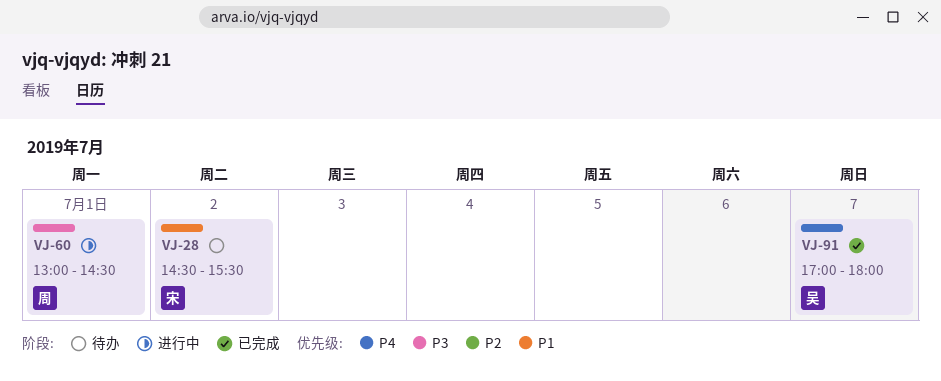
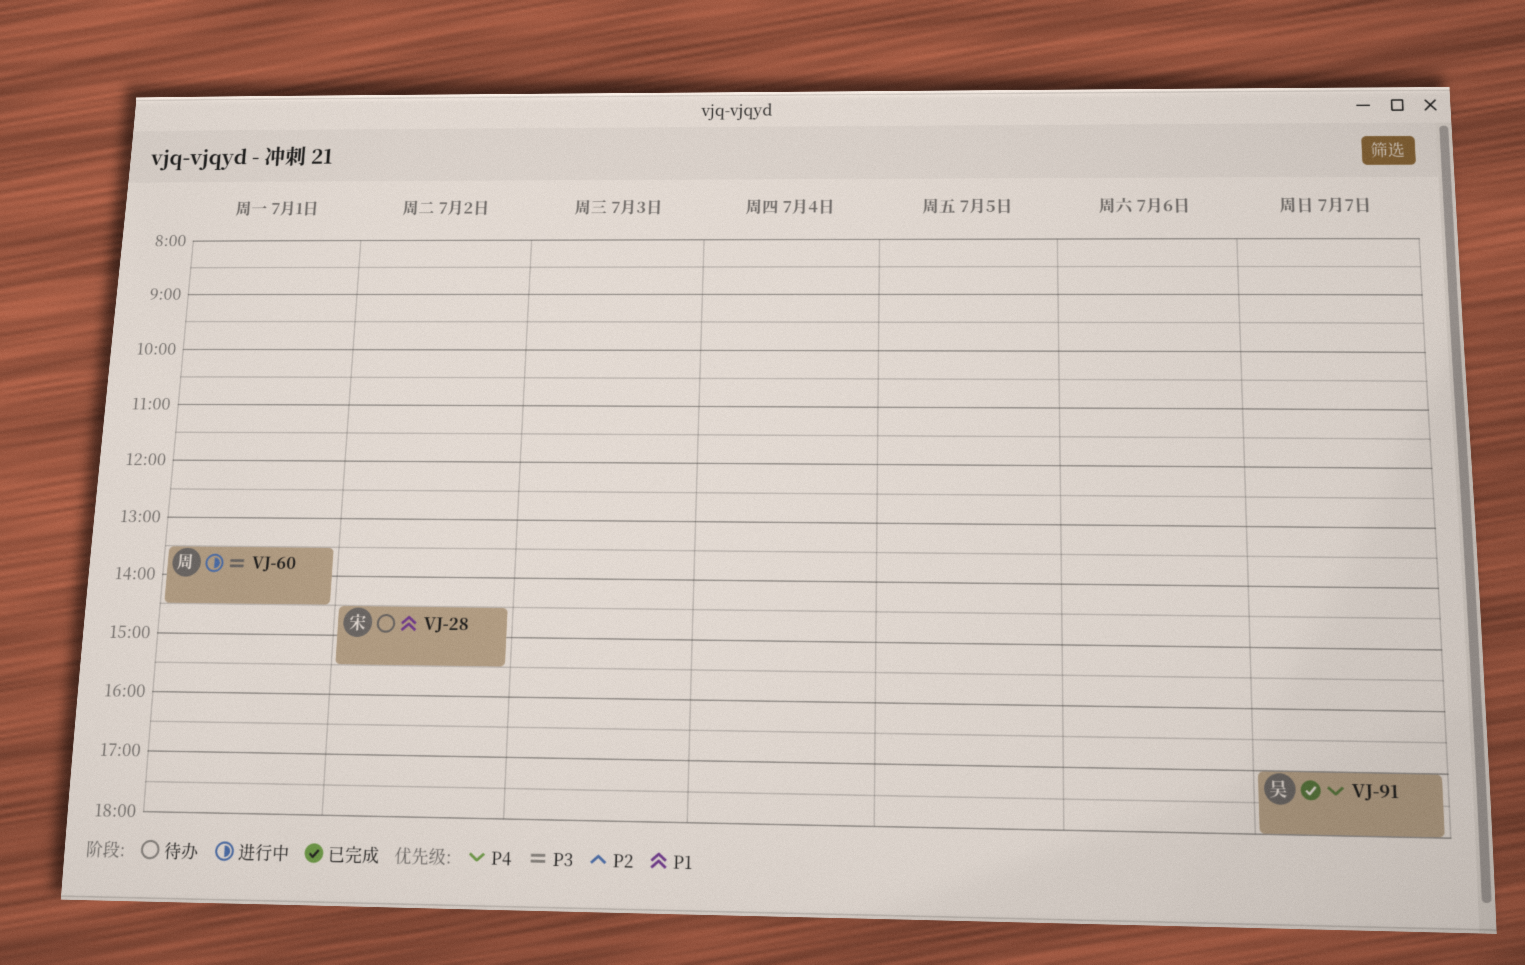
VJ-60, begins: 13:00 -> 13:30

